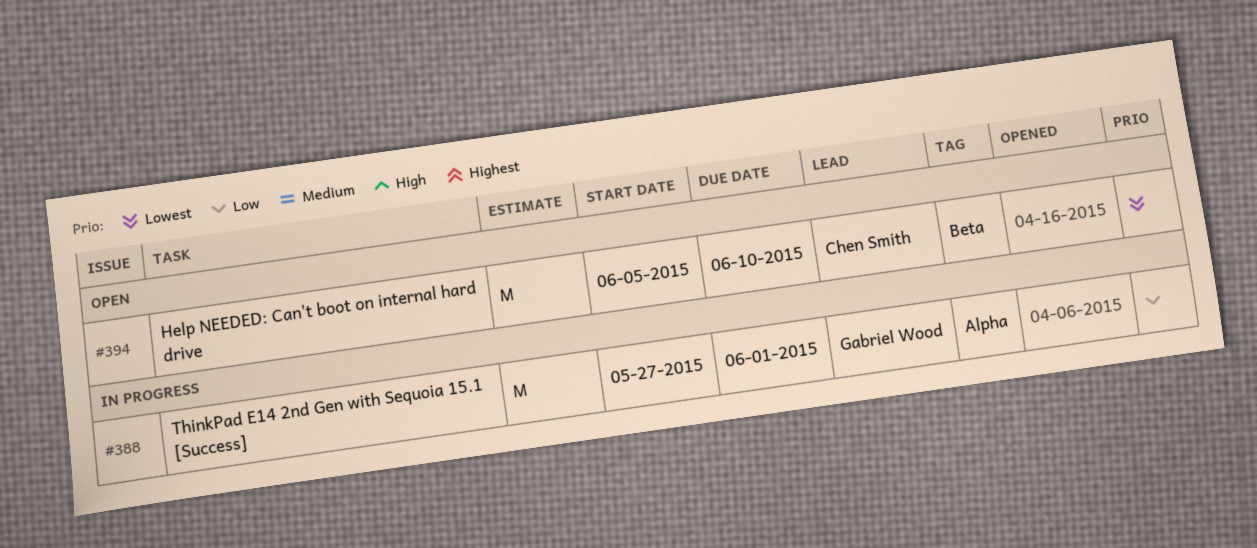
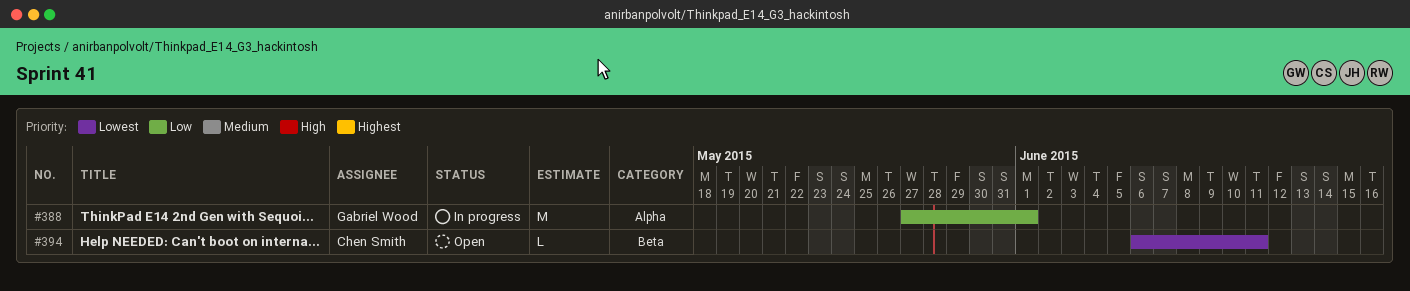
#394, estimate: M -> L
#394, start: Jun 5 -> Jun 6
#394, due: Jun 10 -> Jun 11

